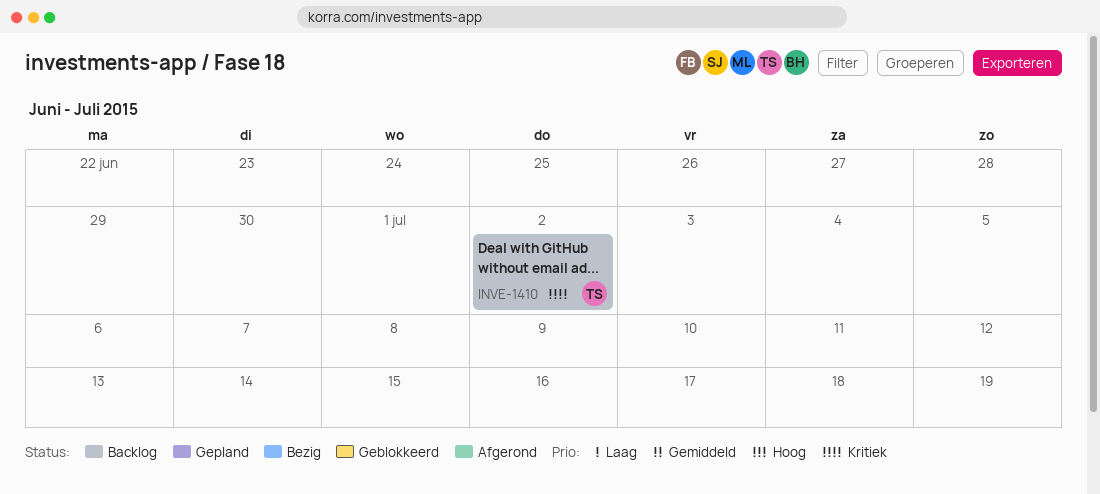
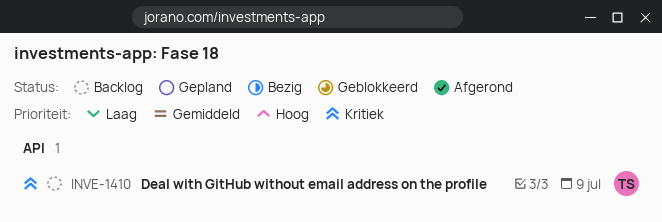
INVE-1410, due: Jul 2 -> Jul 9

